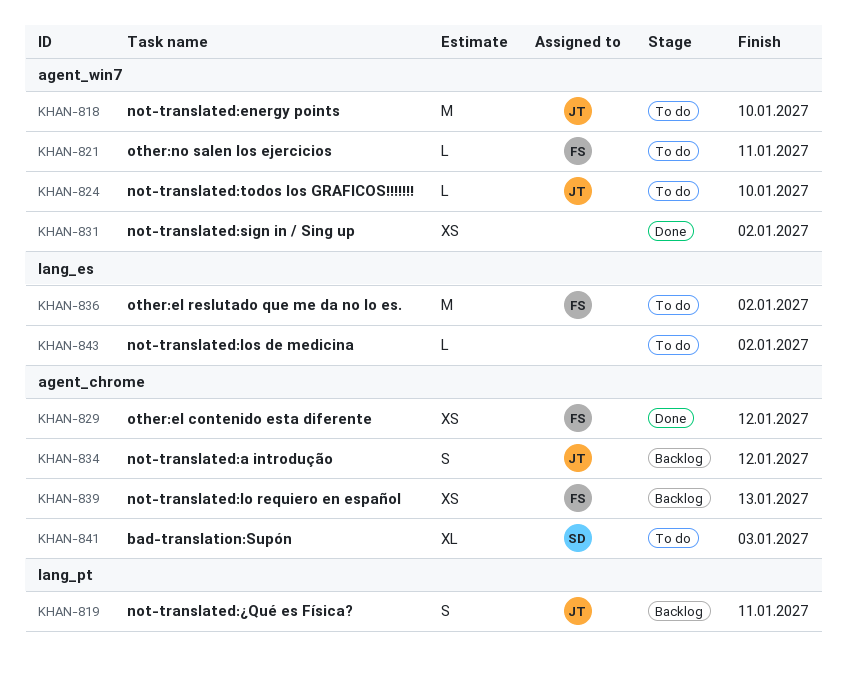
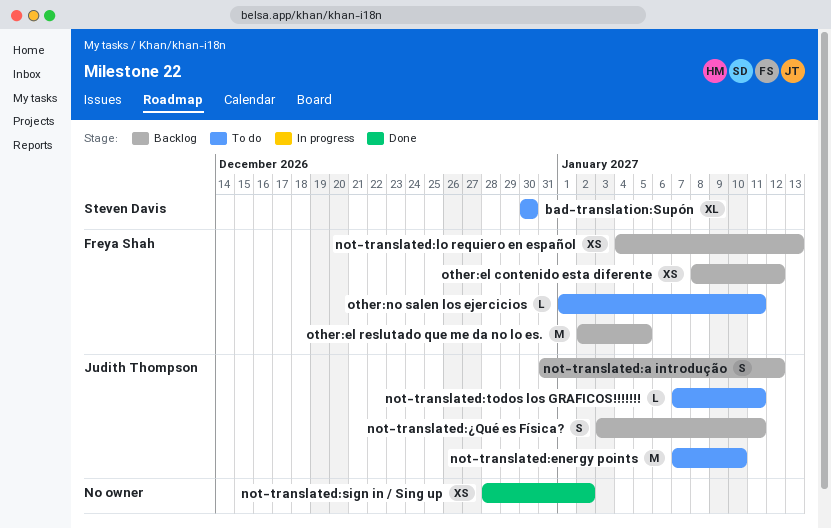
bad-translation:Supón, due: Jan 3 -> Dec 30
not-translated:los de medicina: present -> none
not-translated:todos los GRAFICOS!!!!!!!, due: Jan 10 -> Jan 11
other:el contenido esta diferente, status: Done -> Backlog
other:el reslutado que me da no lo es., status: To do -> Backlog
other:el reslutado que me da no lo es., due: Jan 2 -> Jan 5

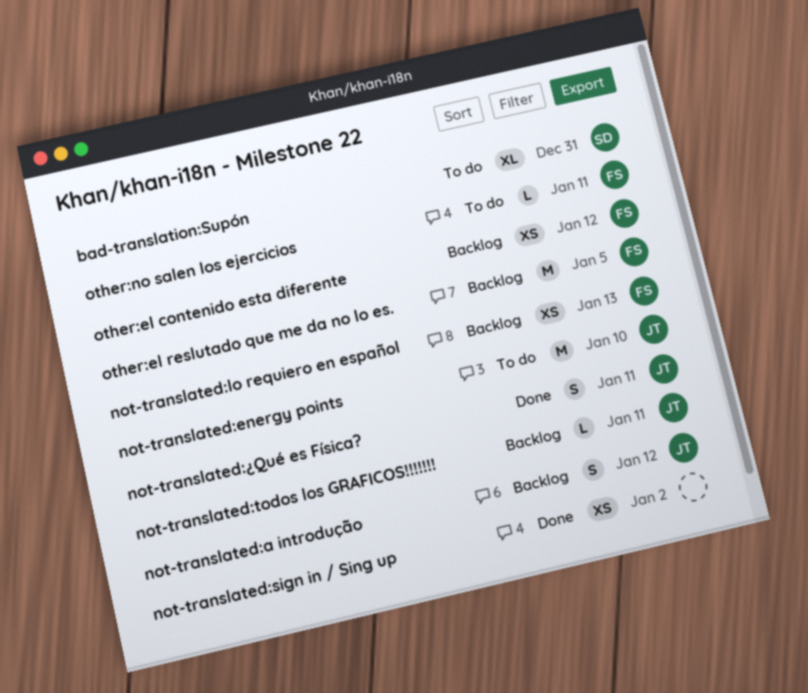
bad-translation:Supón, due: Dec 30 -> Dec 31
not-translated:todos los GRAFICOS!!!!!!!, status: To do -> Backlog
not-translated:¿Qué es Física?, status: Backlog -> Done

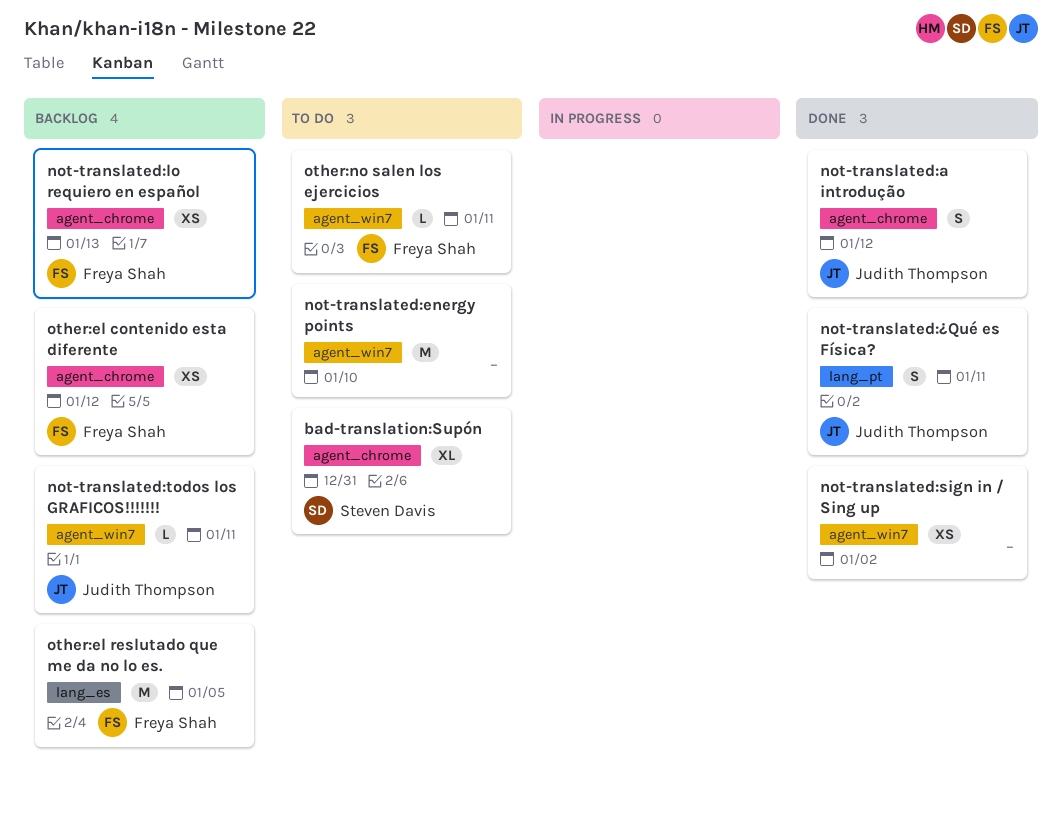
not-translated:a introdução, status: Backlog -> Done
not-translated:energy points, owner: Judith Thompson -> none

